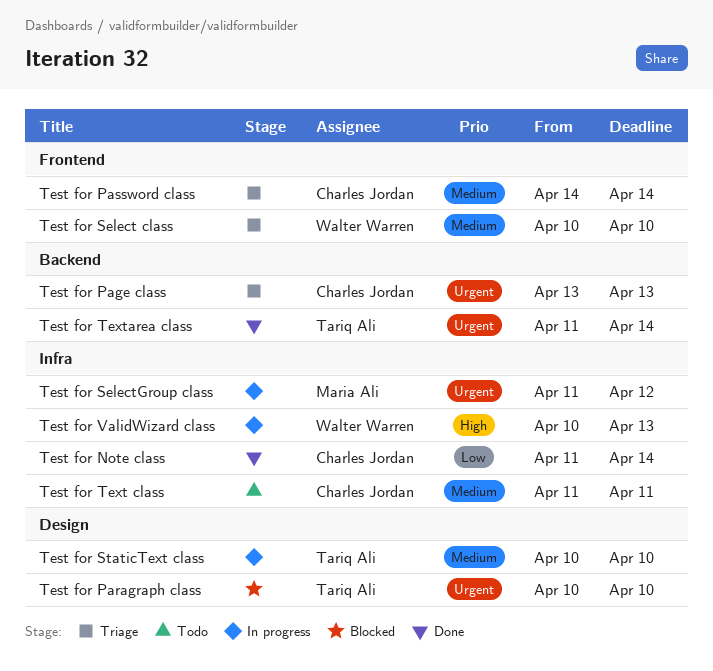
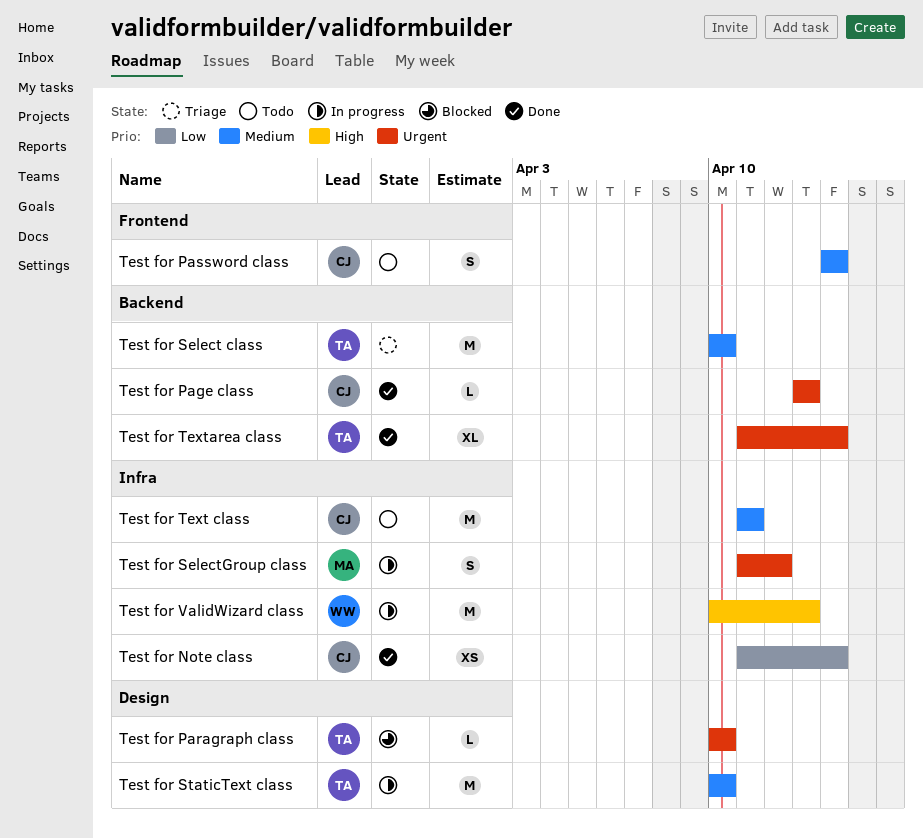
Test for Page class, status: Triage -> Done
Test for Password class, status: Triage -> Todo
Test for Select class, owner: Walter Warren -> Tariq Ali
Test for Select class, label: Frontend -> Backend

